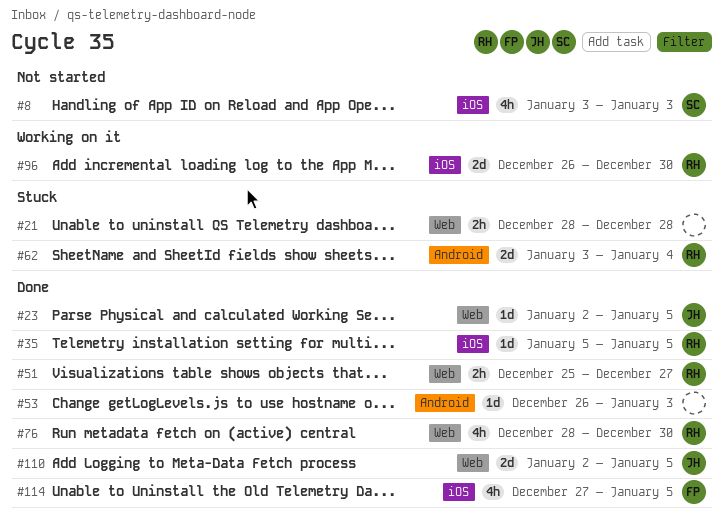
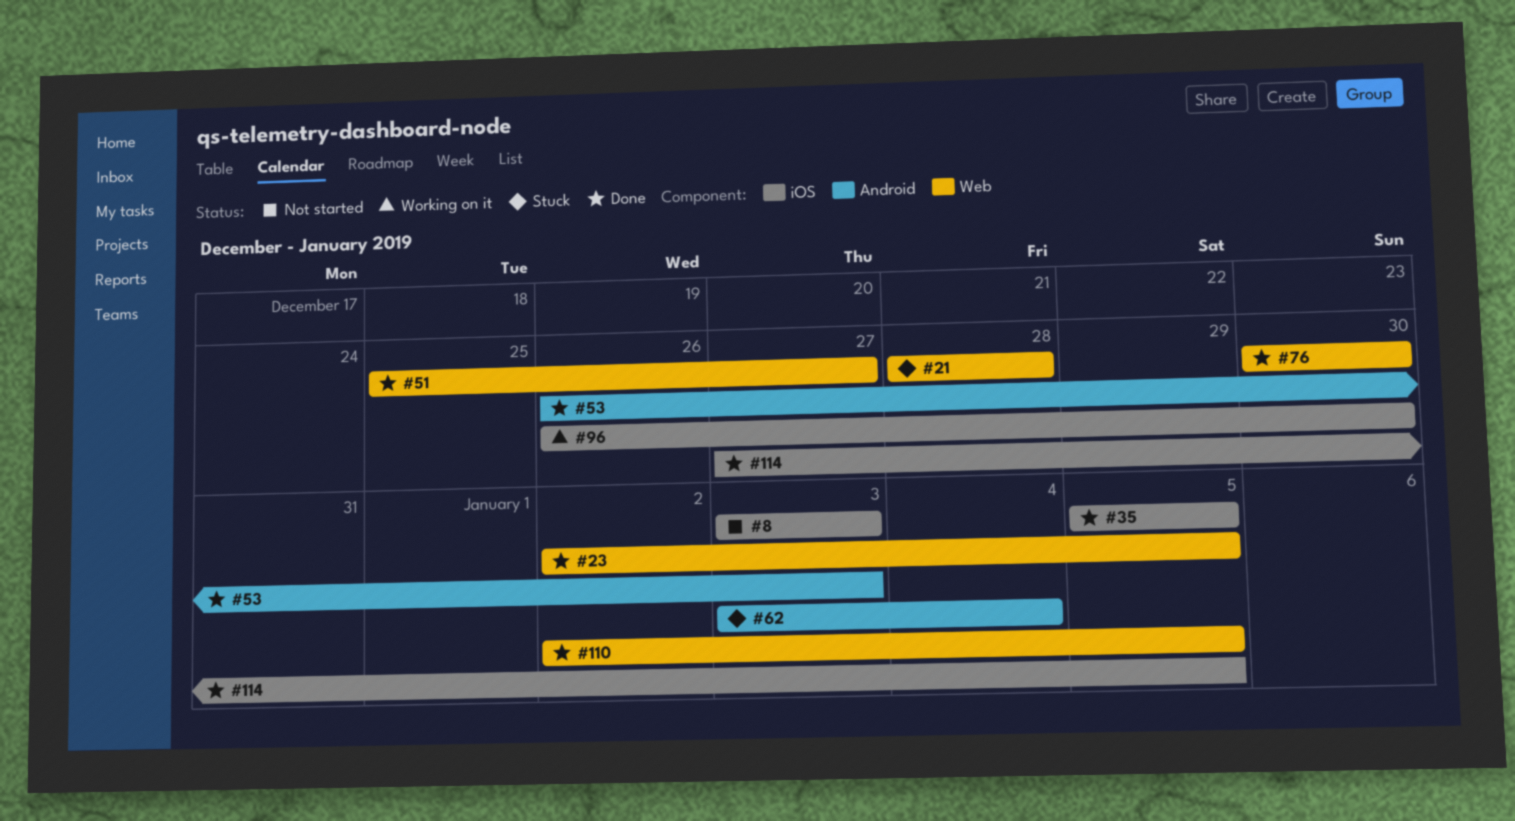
#76, start: Dec 28 -> Dec 30

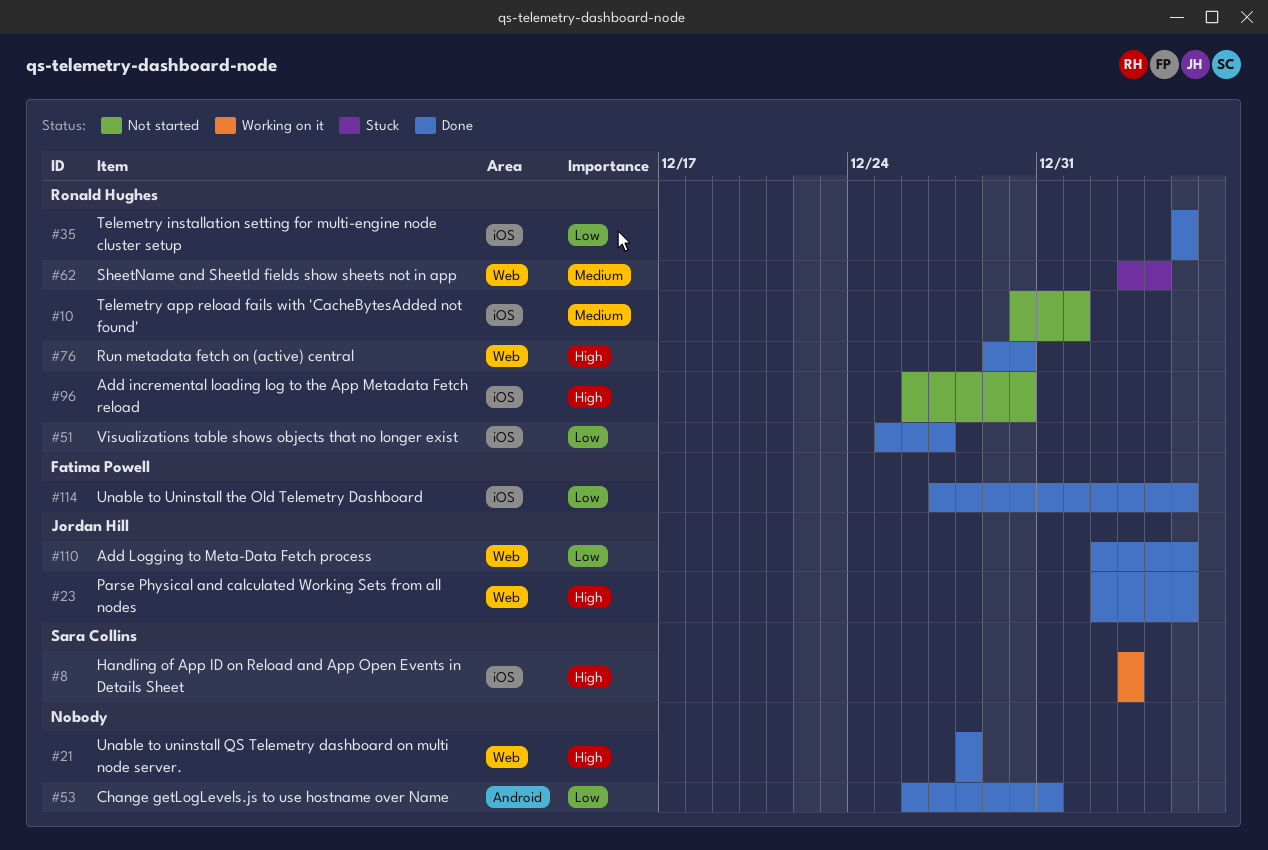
#8, status: Not started -> Working on it
#10: none -> present
#21, status: Stuck -> Done
#51, label: Web -> iOS
#53, due: Jan 3 -> Dec 31
#62, label: Android -> Web
#76, start: Dec 30 -> Dec 29
#96, status: Working on it -> Not started

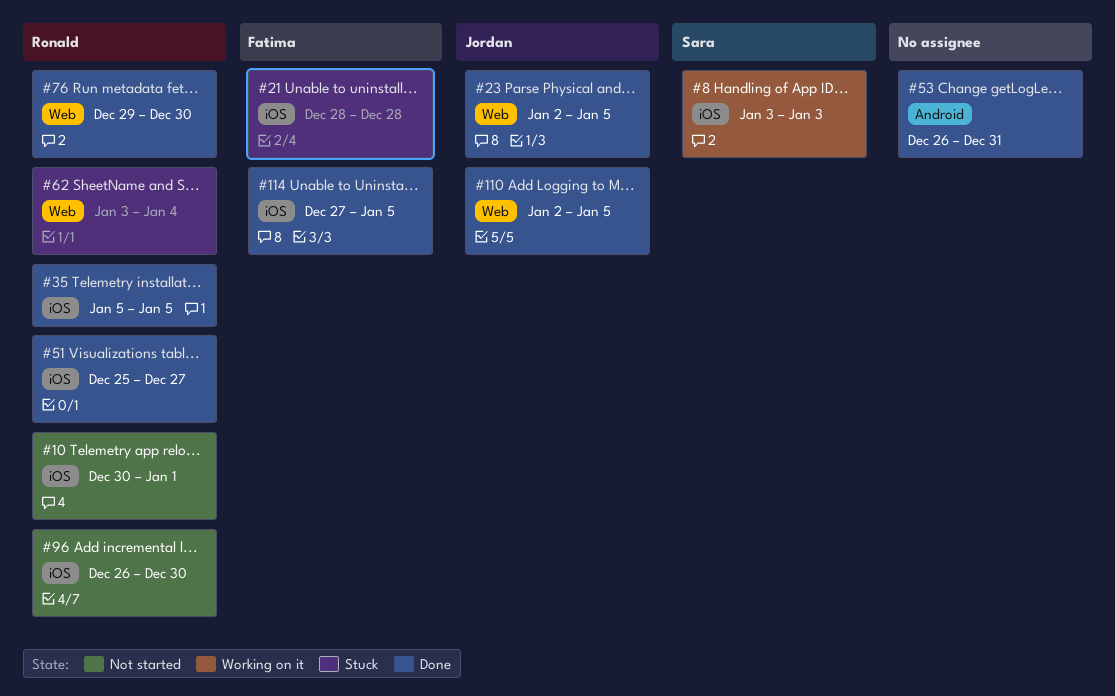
#21, status: Done -> Stuck
#21, owner: none -> Fatima Powell
#21, label: Web -> iOS

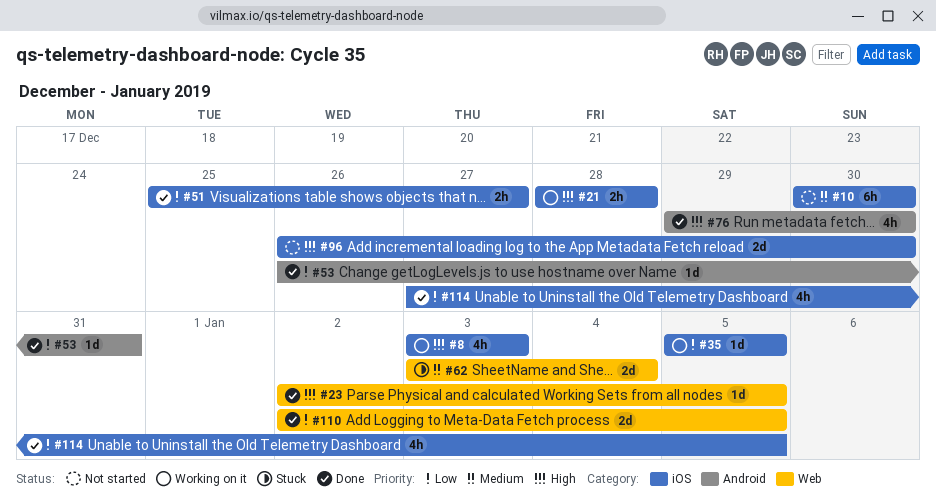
#10, due: Jan 1 -> Dec 30
#21, status: Stuck -> Working on it
#35, status: Done -> Working on it
#76, label: Web -> Android

